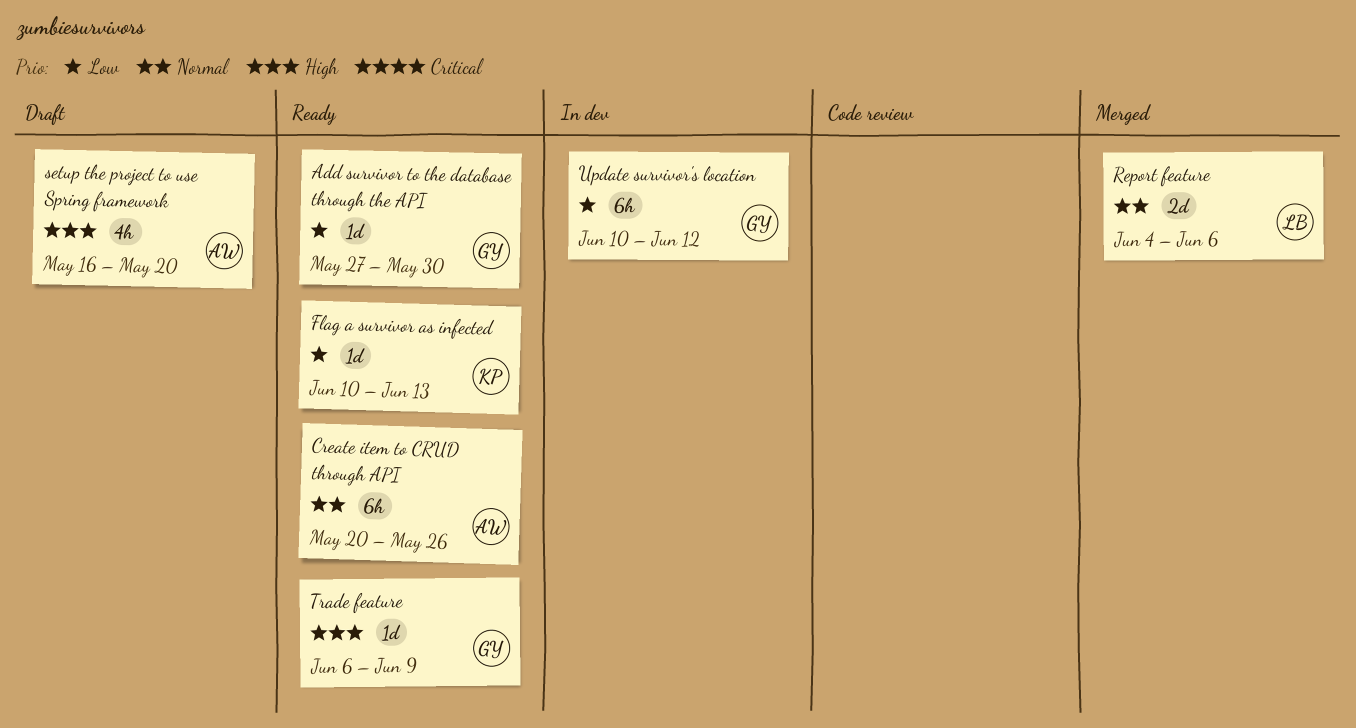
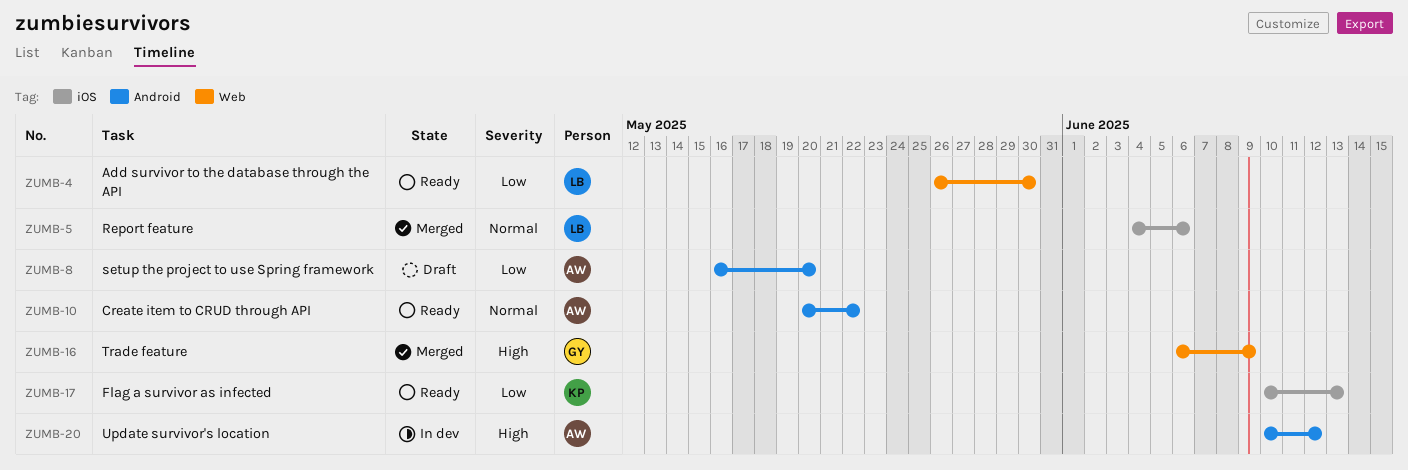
Add survivor to the database through the API, owner: GY -> LB
Add survivor to the database through the API, start: May 27 -> May 26
Create item to CRUD through API, due: May 26 -> May 22
setup the project to use Spring framework, priority: High -> Low
Trade feature, status: Ready -> Merged
Update survivor's location, owner: GY -> AW
Update survivor's location, priority: Low -> High

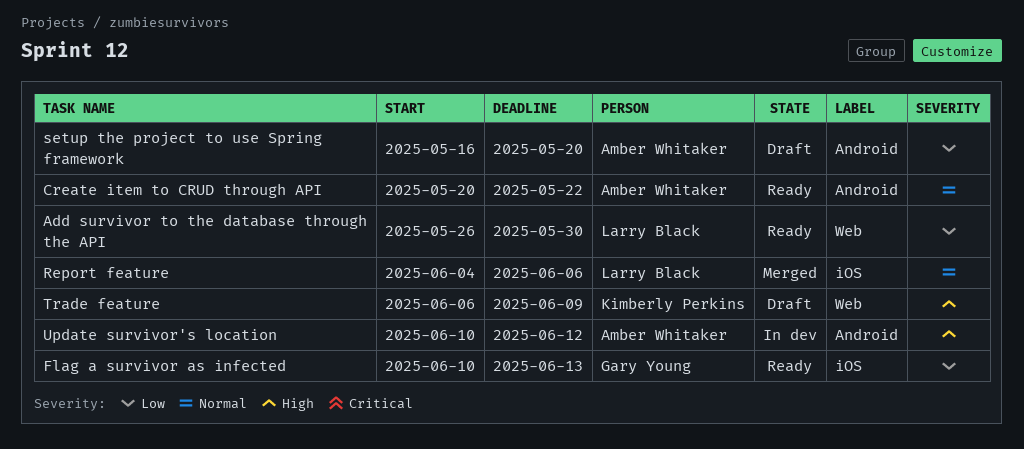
Flag a survivor as infected, owner: Kimberly Perkins -> Gary Young
Trade feature, status: Merged -> Draft
Trade feature, owner: Gary Young -> Kimberly Perkins

